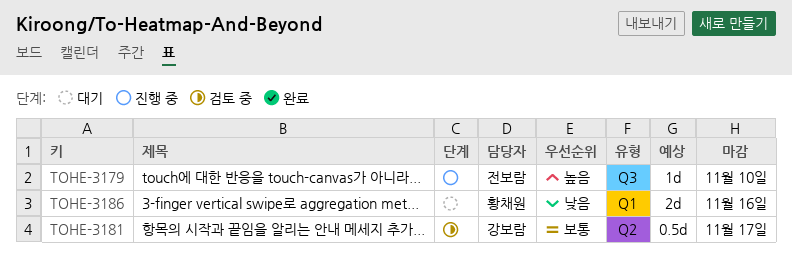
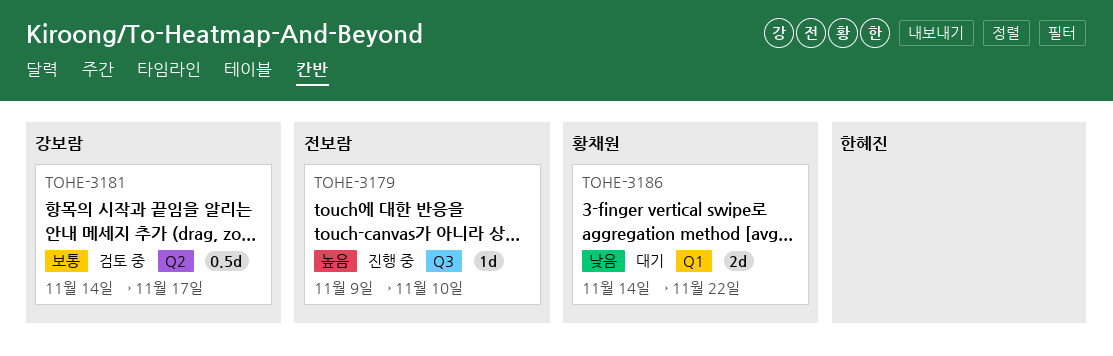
TOHE-3186, due: Nov 16 -> Nov 22

